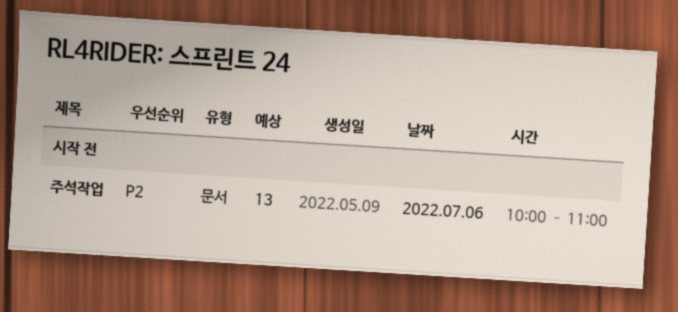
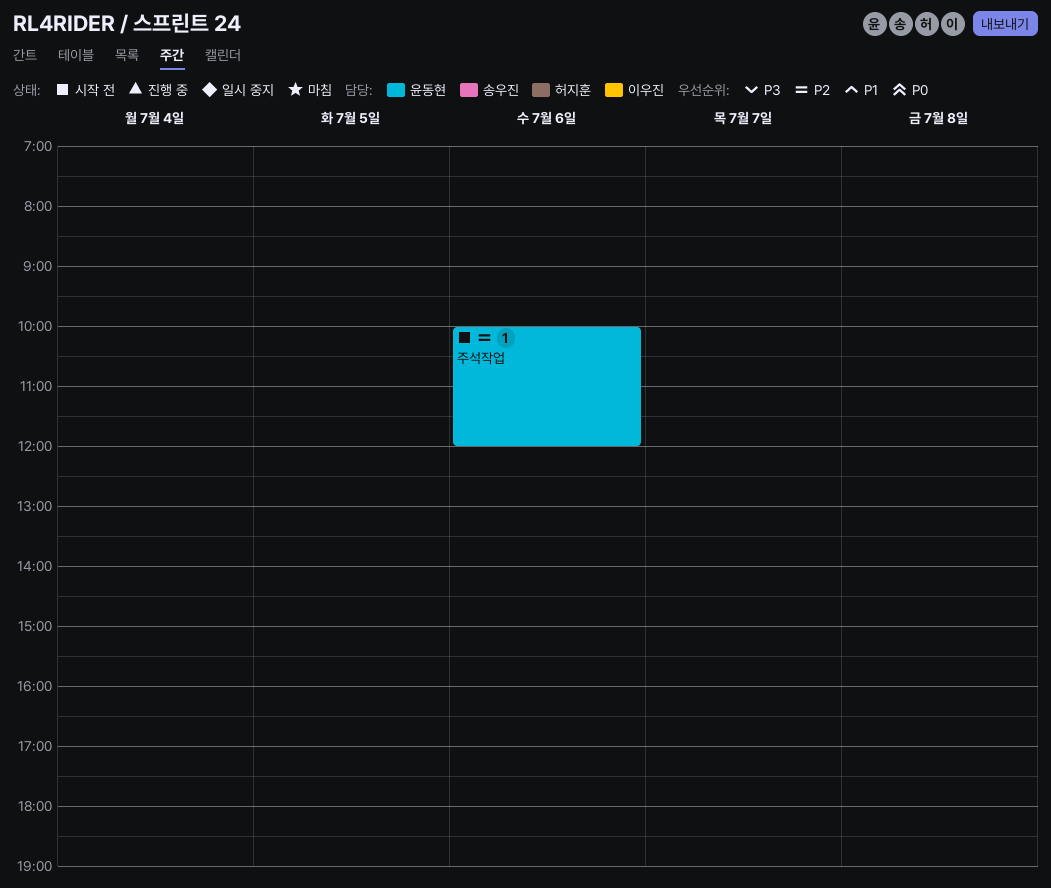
주석작업, estimate: 13 -> 1
주석작업, ends: 11:00 -> 12:00

